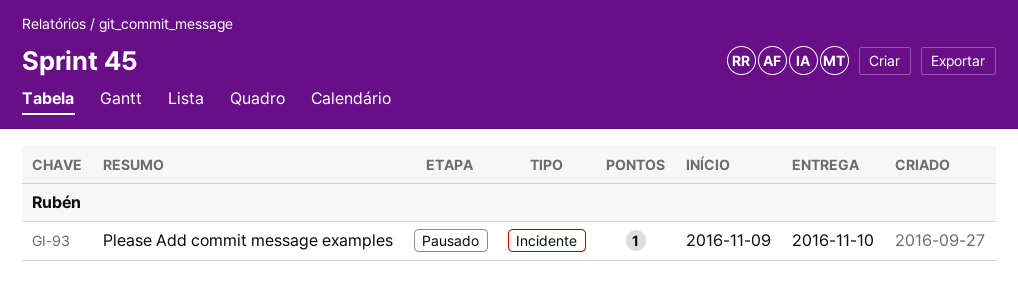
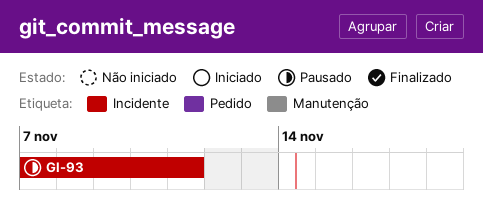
GI-93, start: Nov 9 -> Nov 7
GI-93, due: Nov 10 -> Nov 11

